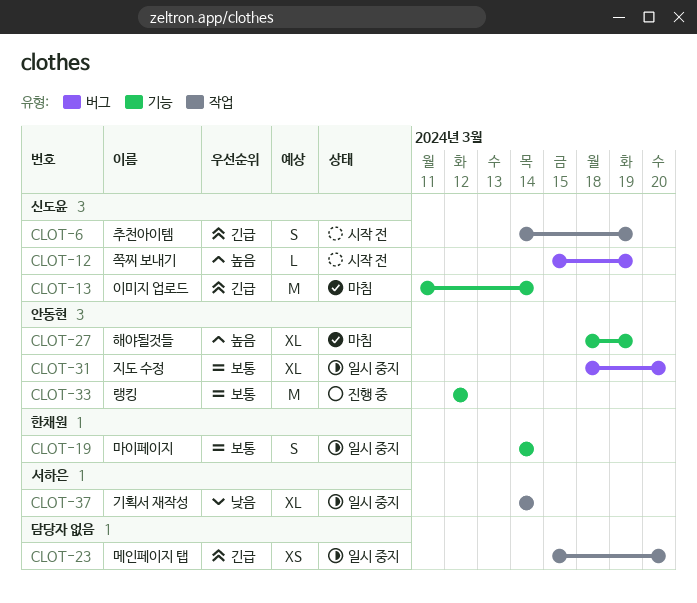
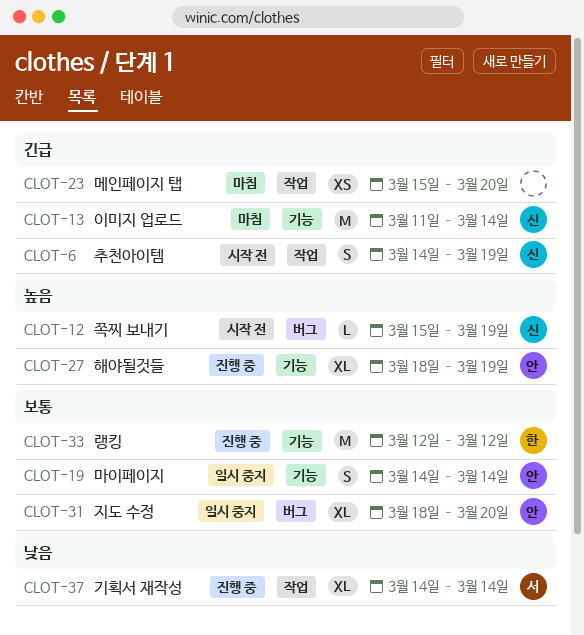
CLOT-19, owner: 한채원 -> 안동현
CLOT-23, status: 일시 중지 -> 마침
CLOT-27, status: 마침 -> 진행 중
CLOT-33, owner: 안동현 -> 한채원
CLOT-37, status: 일시 중지 -> 진행 중

